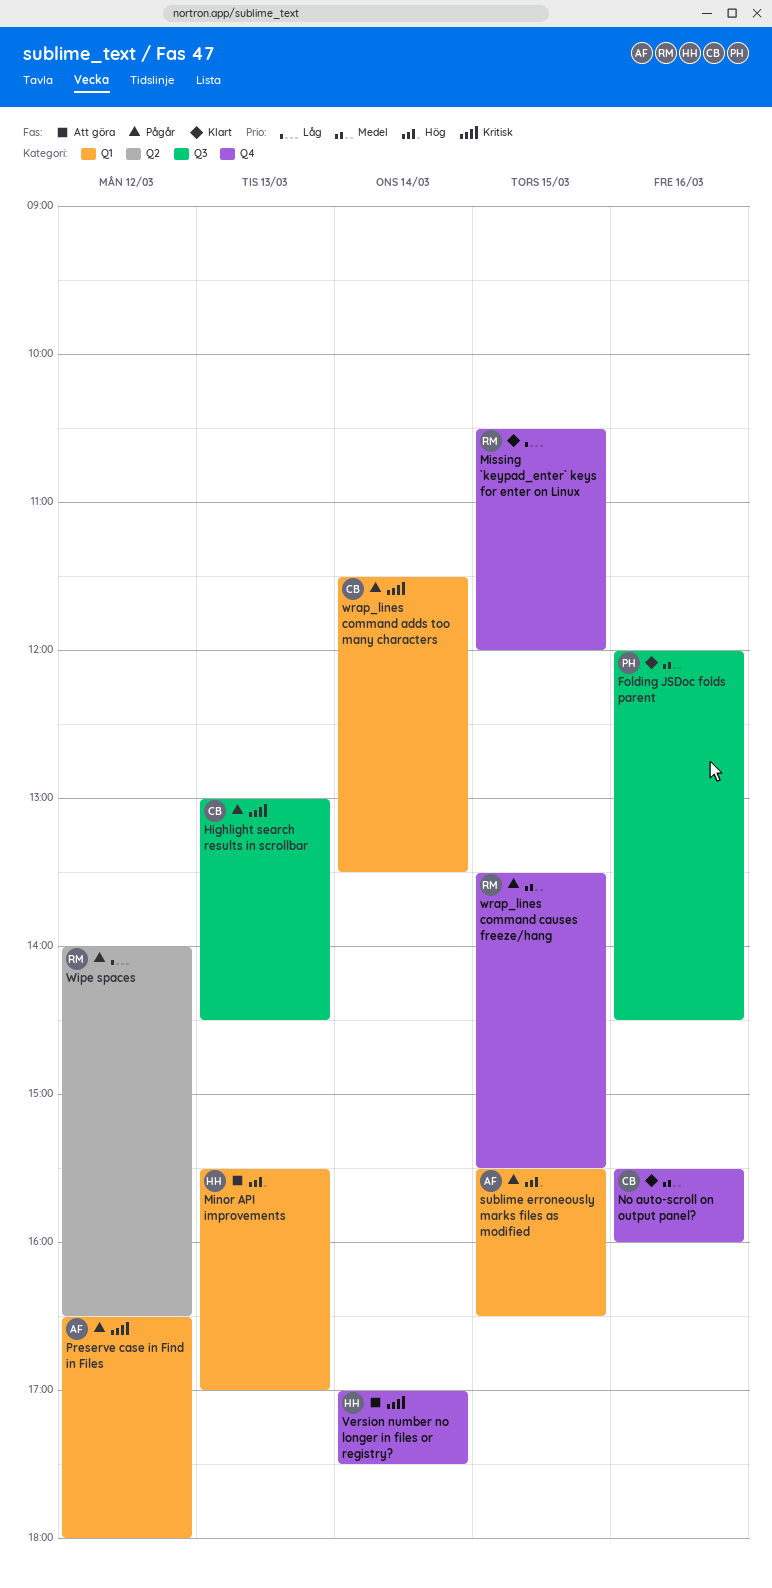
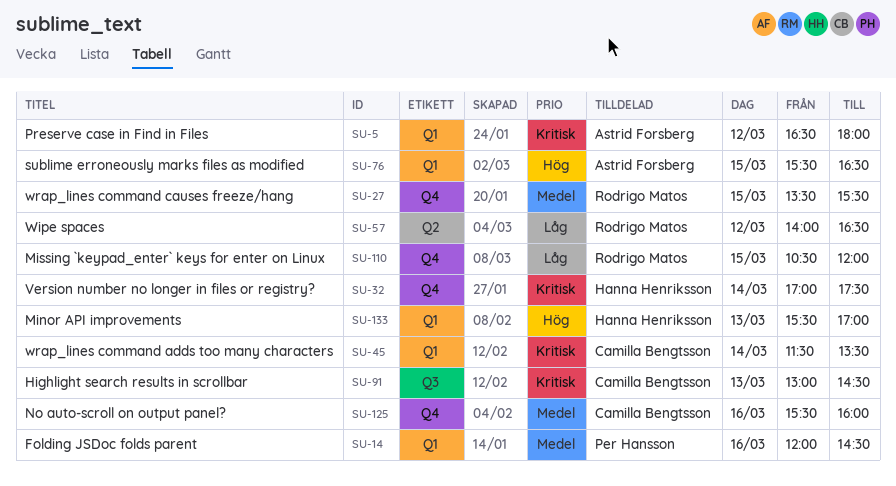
Folding JSDoc folds parent, label: Q3 -> Q1

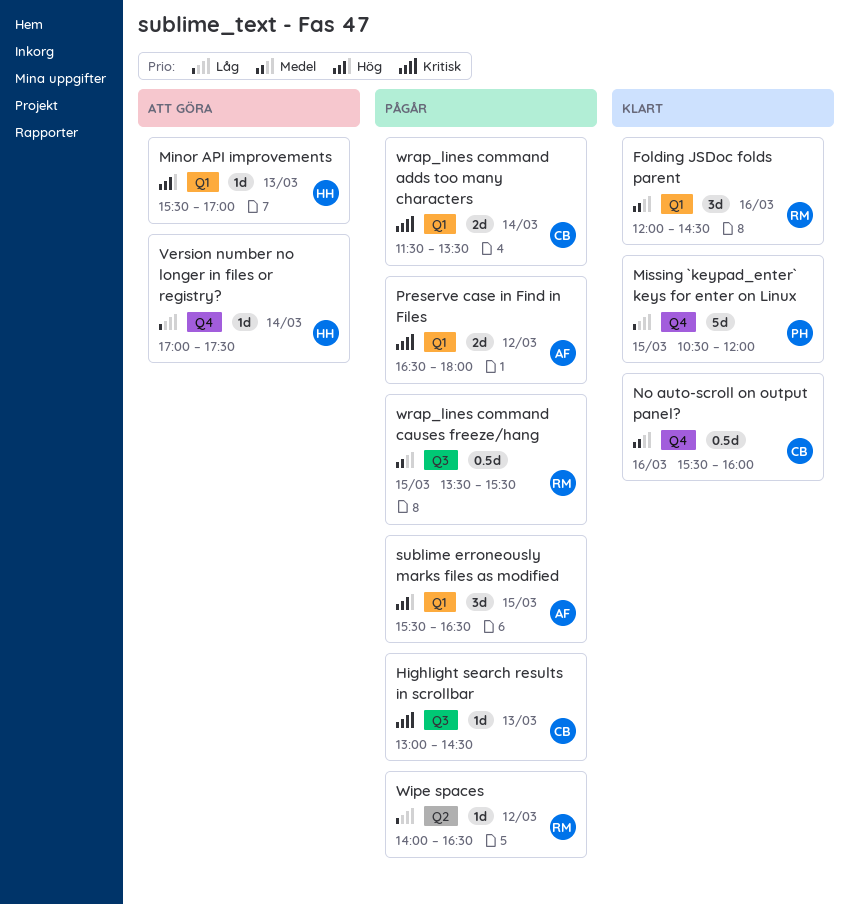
Folding JSDoc folds parent, owner: Per Hansson -> Rodrigo Matos
Missing `keypad_enter` keys for enter on Linux, owner: Rodrigo Matos -> Per Hansson
Version number no longer in files or registry?, priority: Kritisk -> Låg
wrap_lines command causes freeze/hang, label: Q4 -> Q3

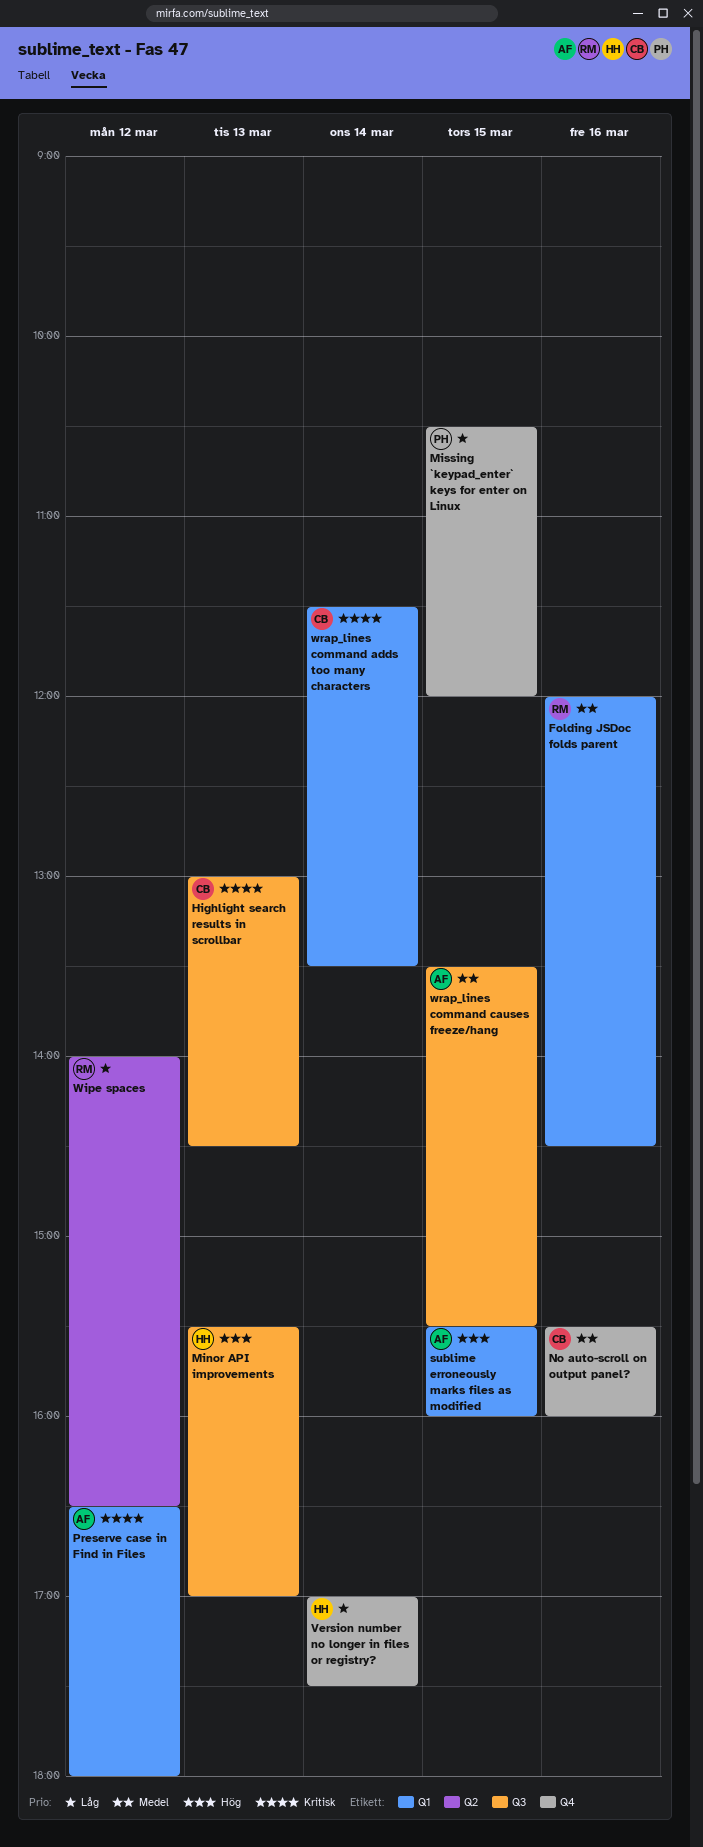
Minor API improvements, label: Q1 -> Q3
sublime erroneously marks files as modified, ends: 16:30 -> 16:00
wrap_lines command causes freeze/hang, owner: RM -> AF

